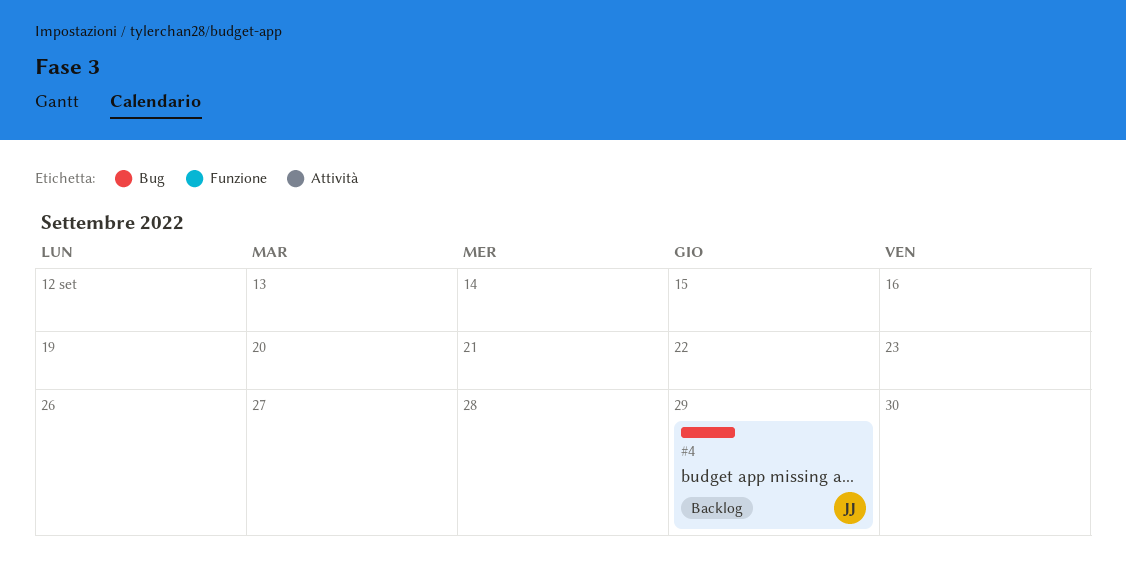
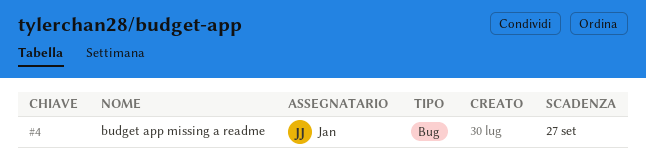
#4, due: Sep 29 -> Sep 27

